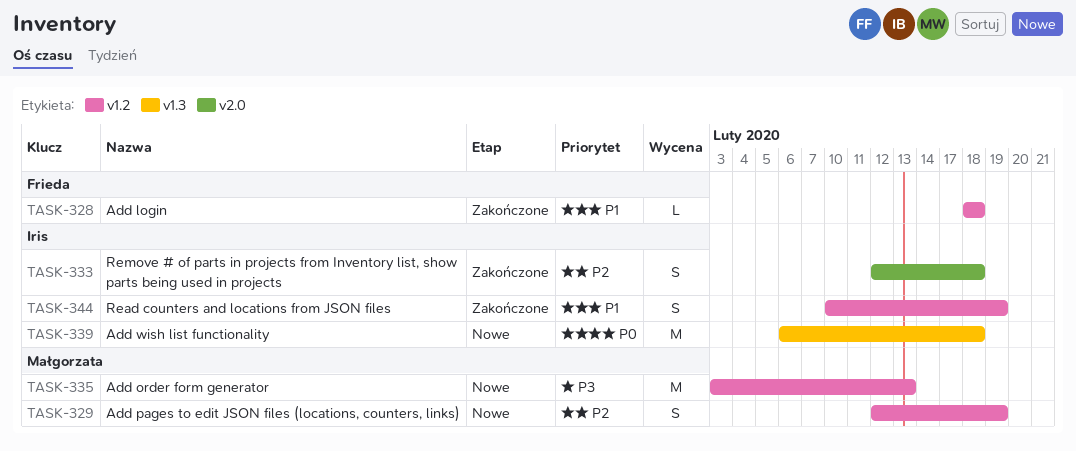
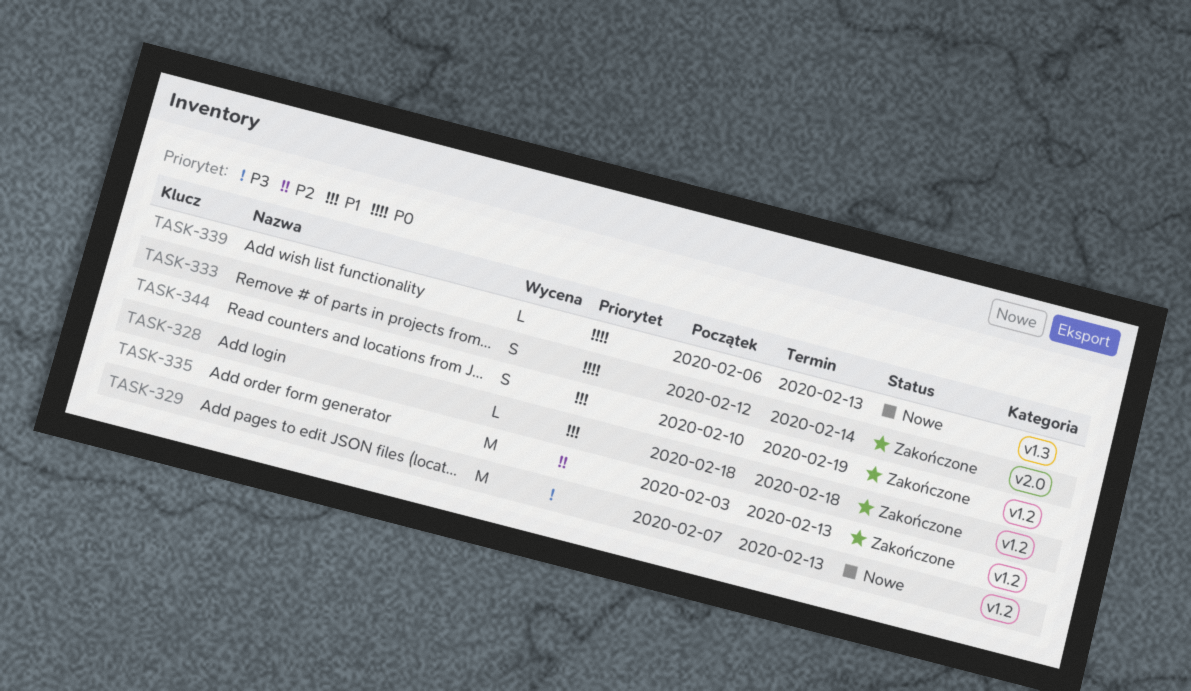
TASK-329, priority: P2 -> P3
TASK-329, estimate: S -> M
TASK-329, start: Feb 12 -> Feb 7
TASK-329, due: Feb 19 -> Feb 13
TASK-333, priority: P2 -> P0
TASK-333, due: Feb 18 -> Feb 14
TASK-335, status: Nowe -> Zakończone
TASK-335, priority: P3 -> P2
TASK-339, estimate: M -> L
TASK-339, due: Feb 18 -> Feb 13

